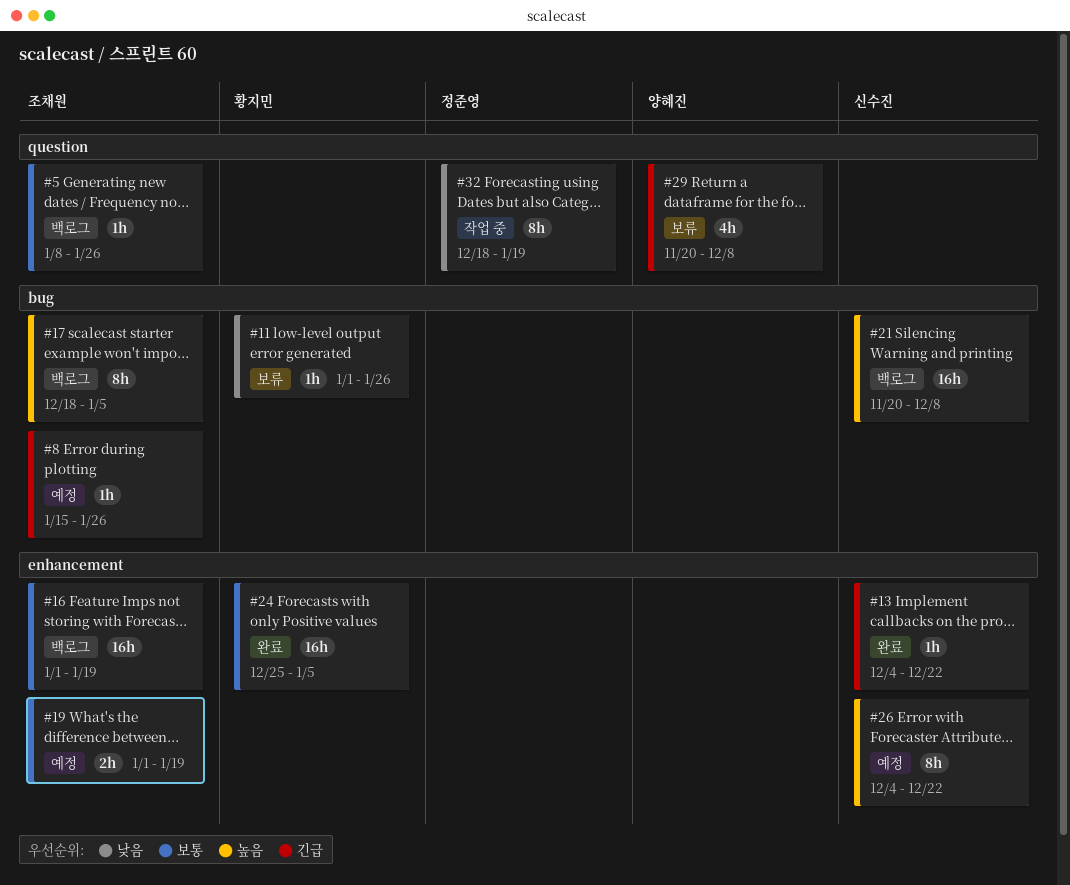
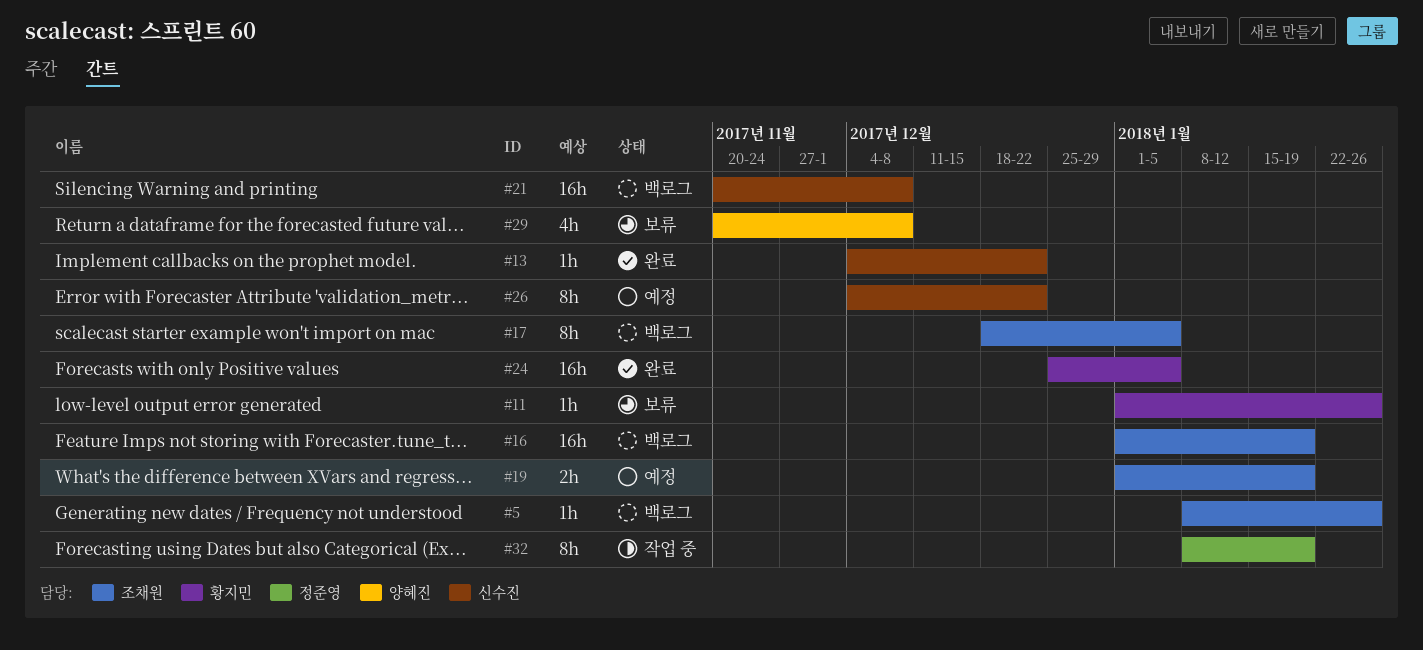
#8: present -> none
#32, start: Dec 18 -> Jan 8

